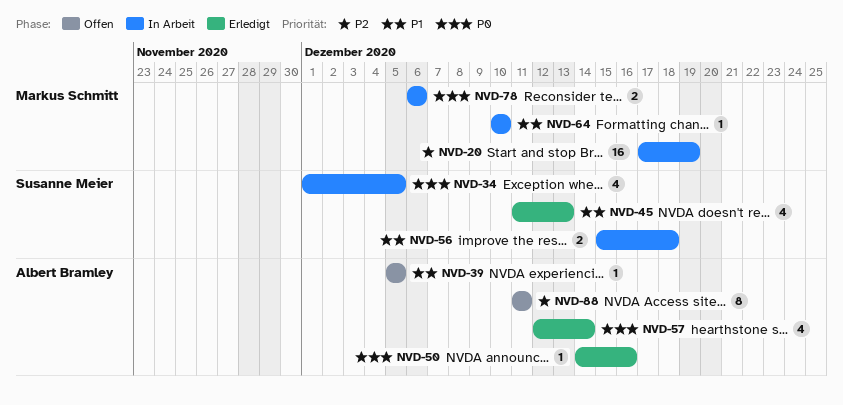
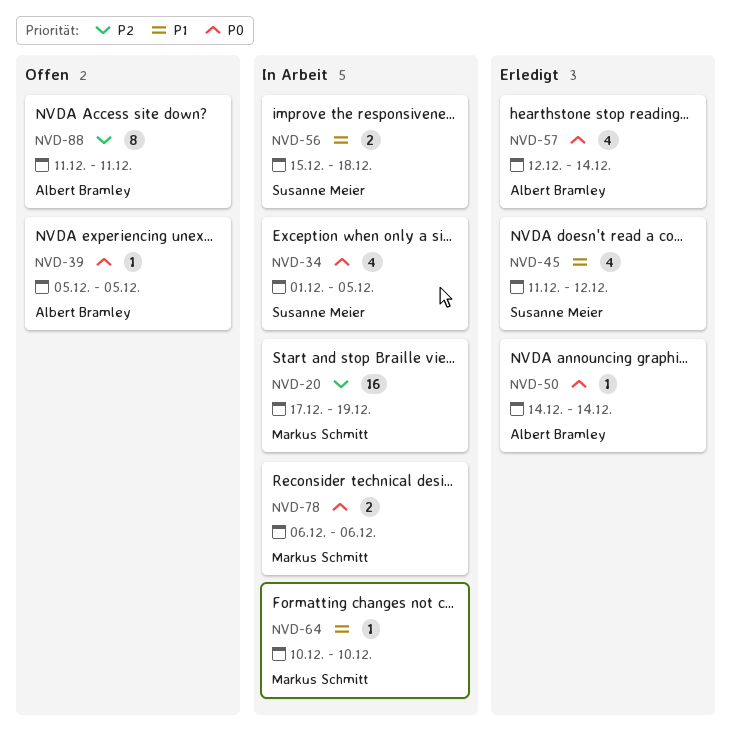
NVD-39, priority: P1 -> P0
NVD-45, due: Dec 13 -> Dec 12
NVD-50, due: Dec 16 -> Dec 14

